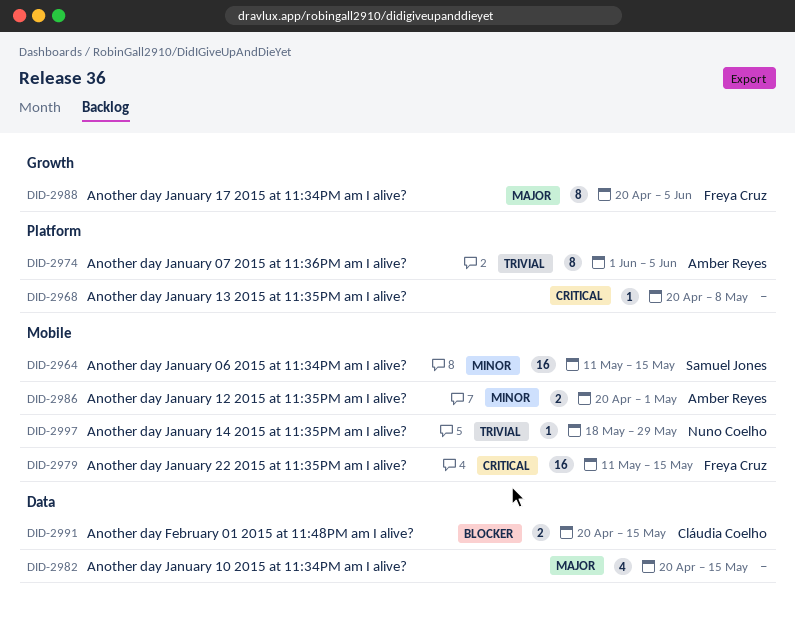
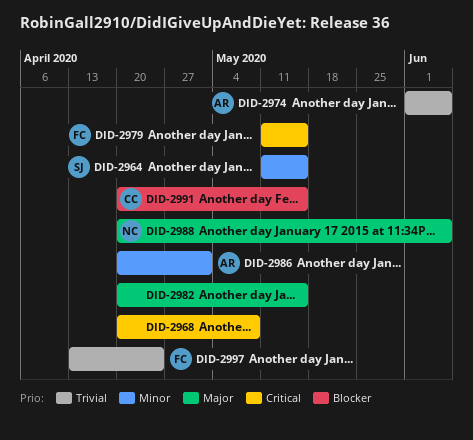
DID-2988, owner: Freya Cruz -> Nuno Coelho
DID-2997, owner: Nuno Coelho -> Freya Cruz
DID-2997, start: May 18 -> Apr 13
DID-2997, due: May 29 -> Apr 24

